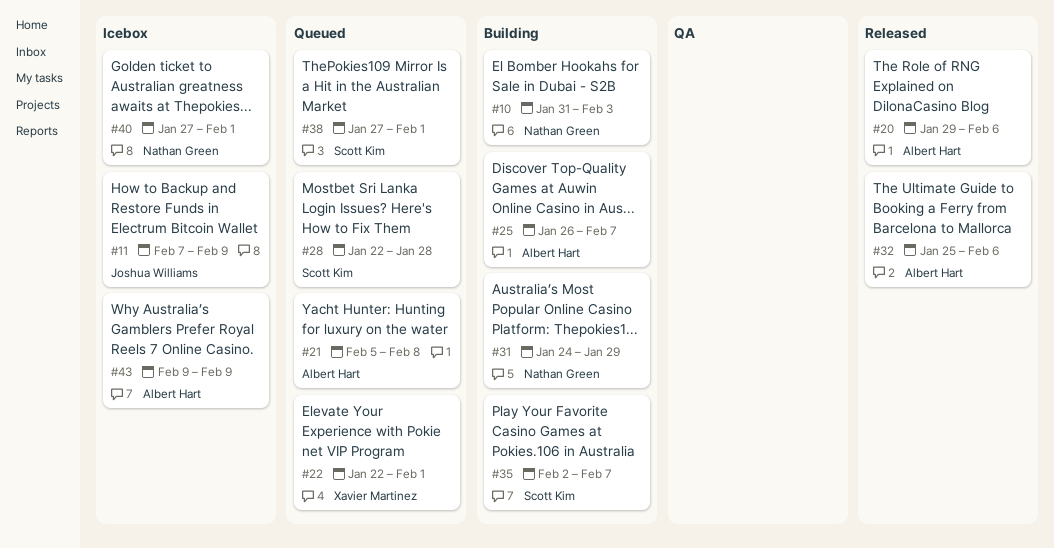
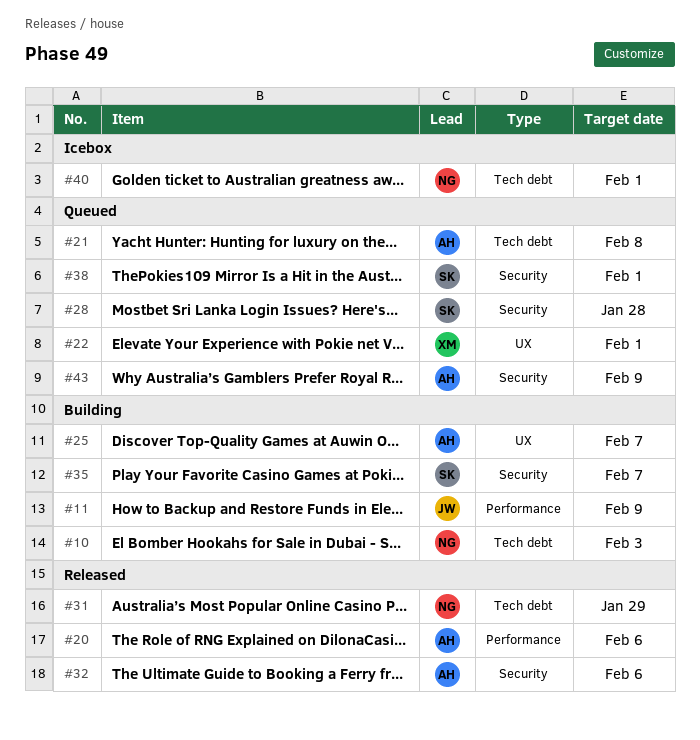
#11, status: Icebox -> Building
#31, status: Building -> Released
#43, status: Icebox -> Queued

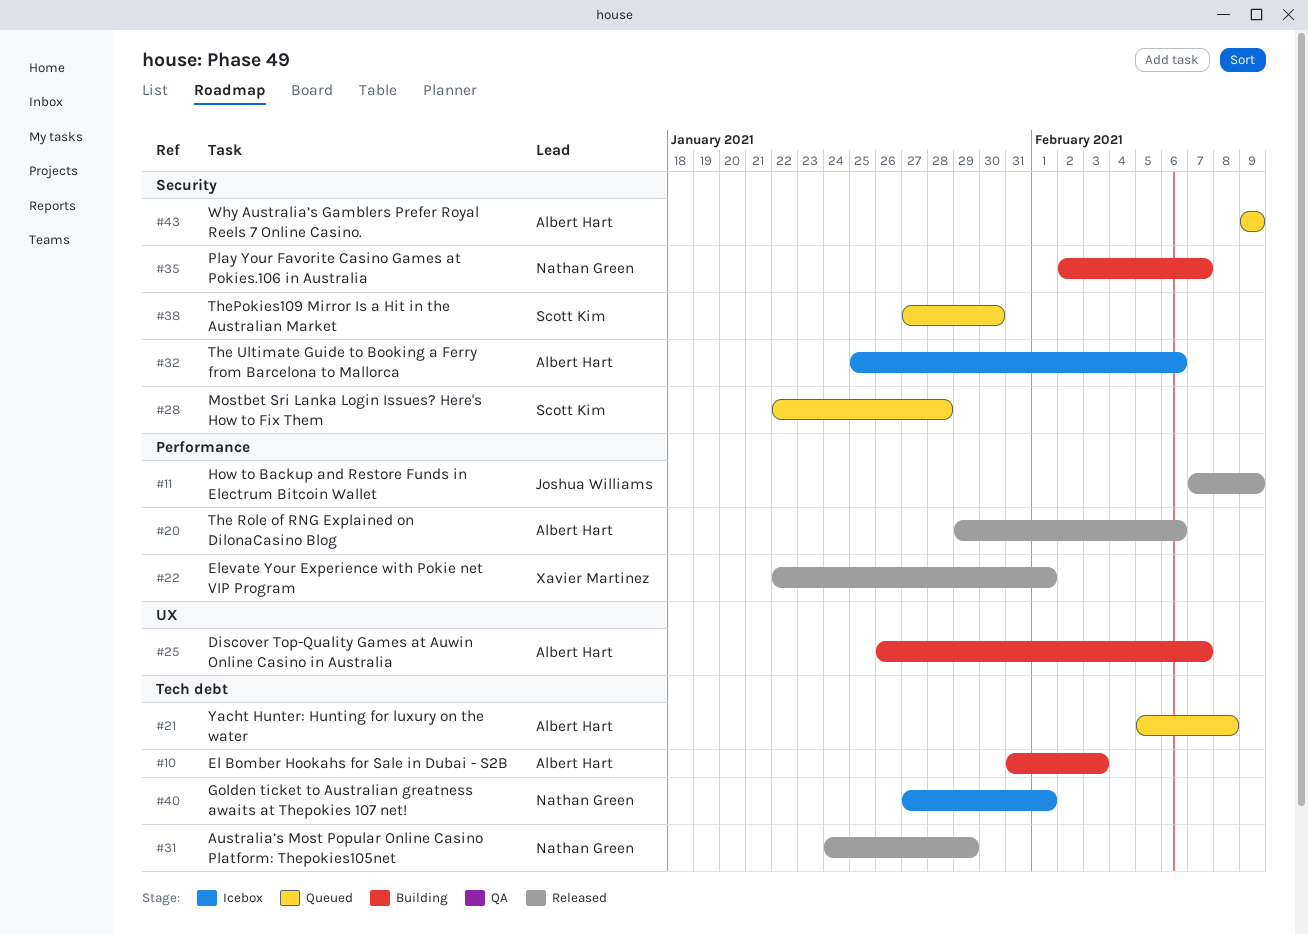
#10, owner: Nathan Green -> Albert Hart
#11, status: Building -> Released
#22, status: Queued -> Released
#22, label: UX -> Performance
#32, status: Released -> Icebox
#35, owner: Scott Kim -> Nathan Green
#38, due: Feb 1 -> Jan 30

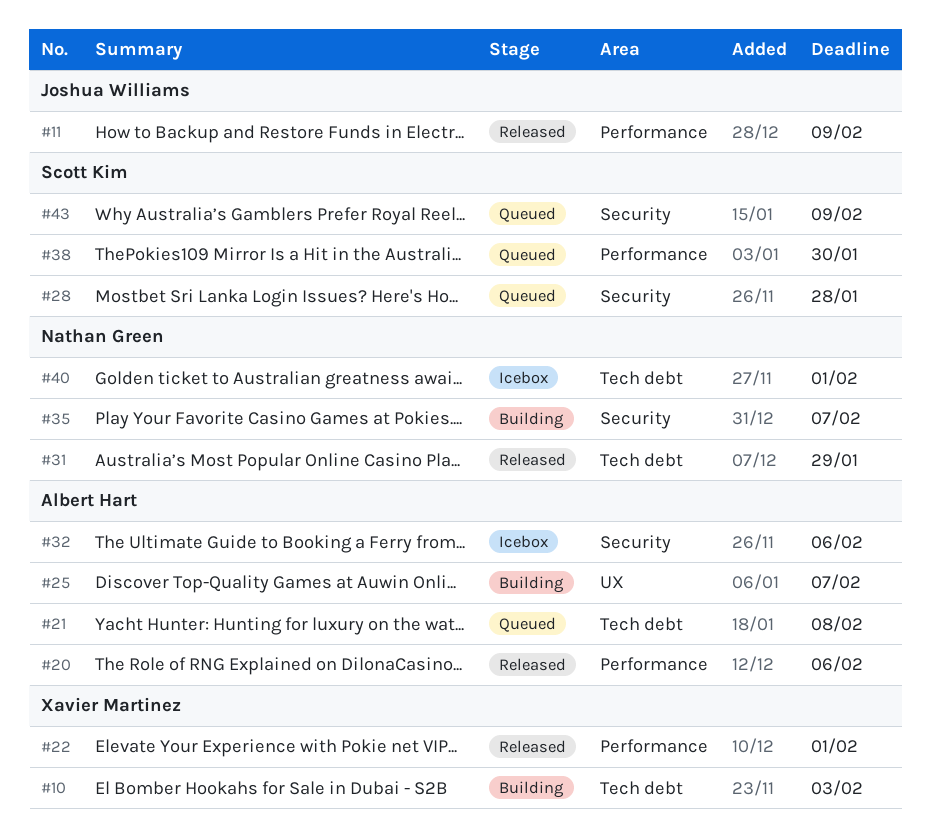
#10, owner: Albert Hart -> Xavier Martinez
#38, label: Security -> Performance
#43, owner: Albert Hart -> Scott Kim

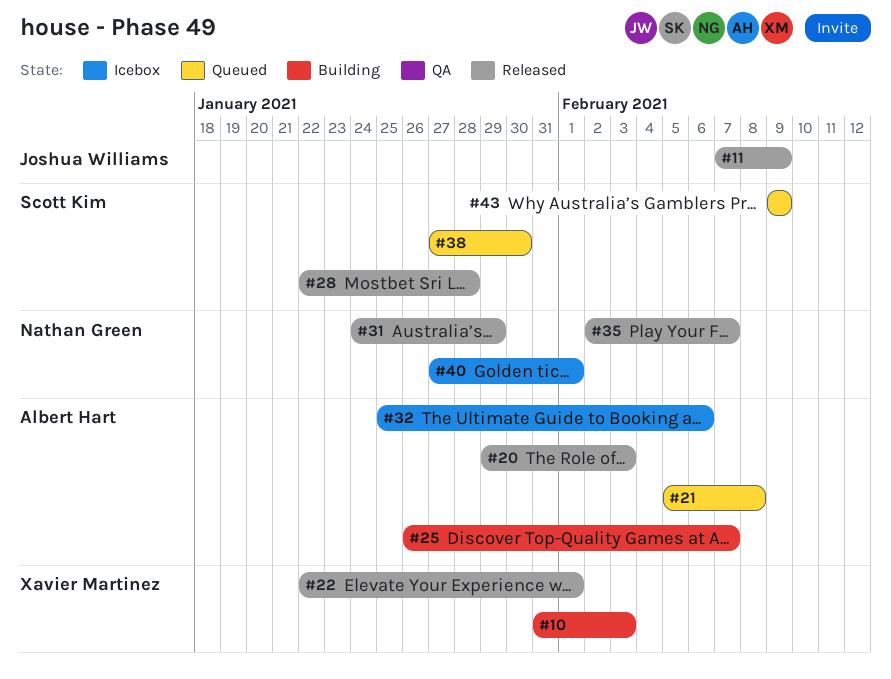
#20, due: Feb 6 -> Feb 3
#28, status: Queued -> Released
#35, status: Building -> Released

